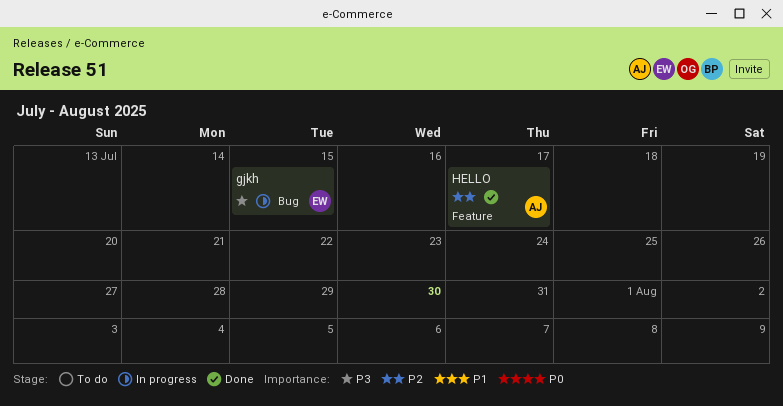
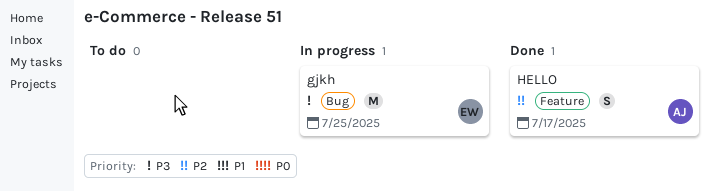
gjkh, due: Jul 15 -> Jul 25

